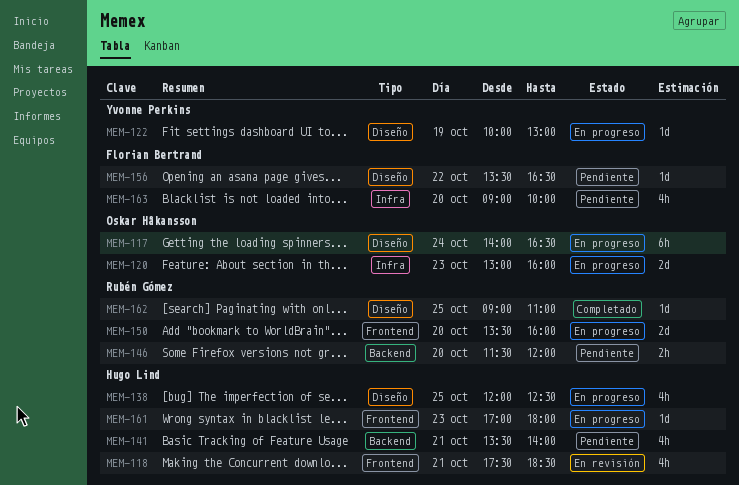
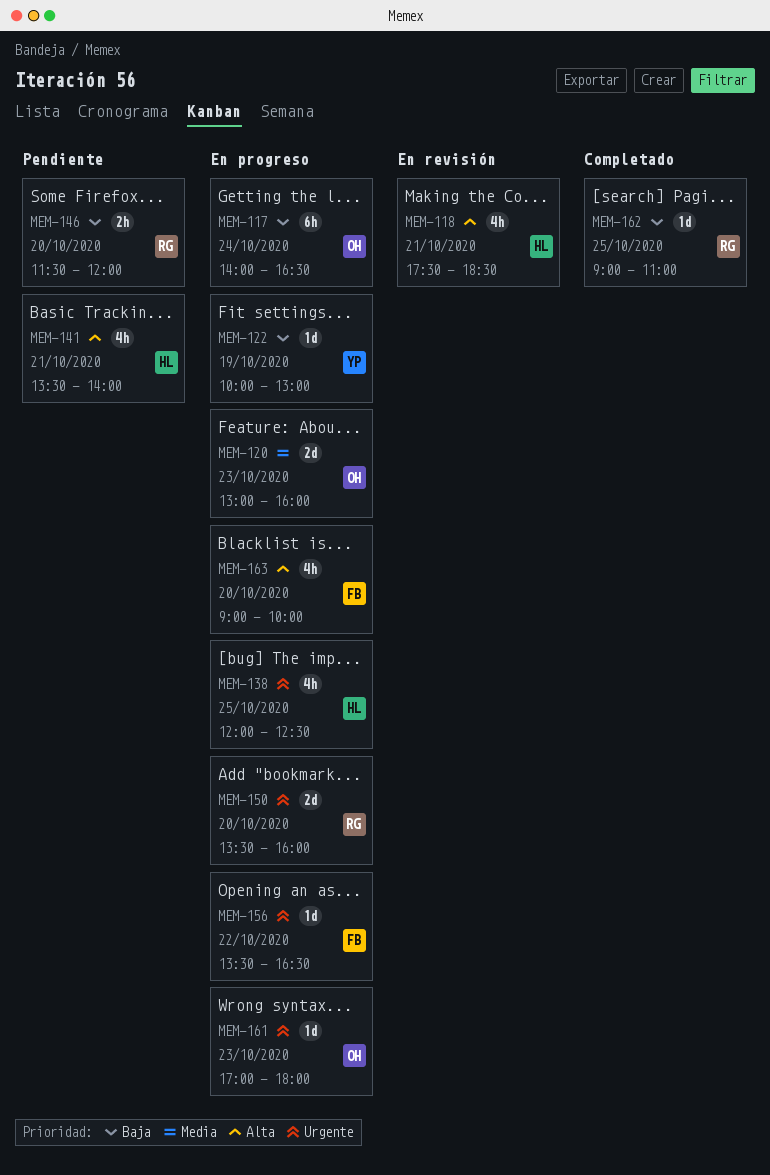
MEM-156, status: Pendiente -> En progreso
MEM-161, owner: Hugo Lind -> Oskar Håkansson
MEM-163, status: Pendiente -> En progreso

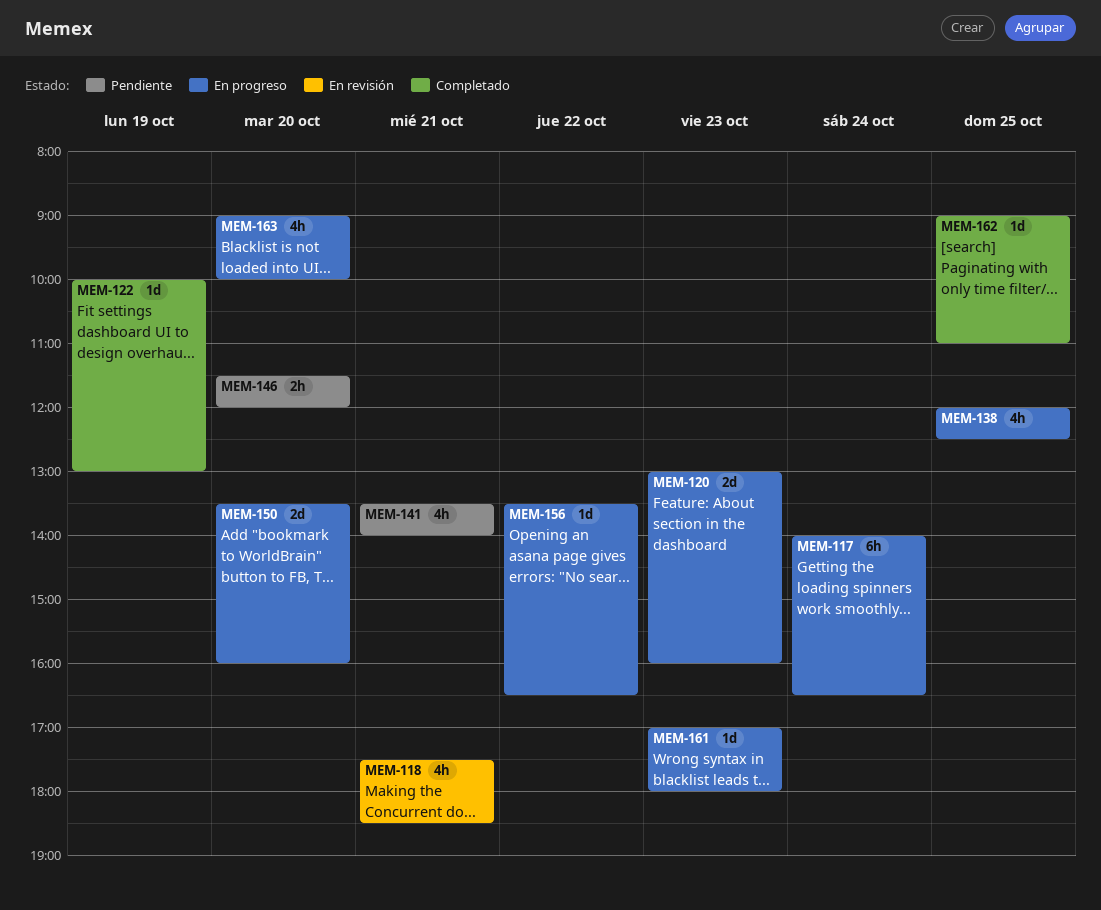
MEM-122, status: En progreso -> Completado

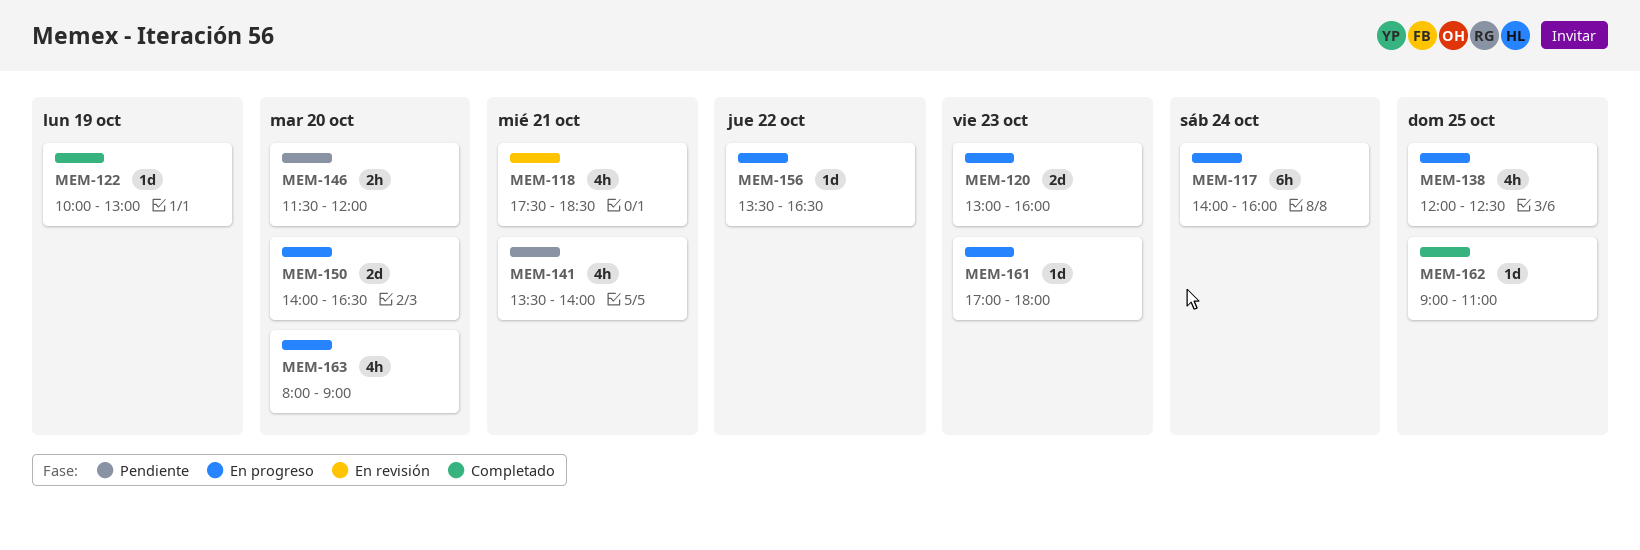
MEM-117, ends: 16:30 -> 16:00
MEM-150, begins: 13:30 -> 14:00
MEM-150, ends: 16:00 -> 16:30
MEM-163, begins: 09:00 -> 08:00
MEM-163, ends: 10:00 -> 09:00

